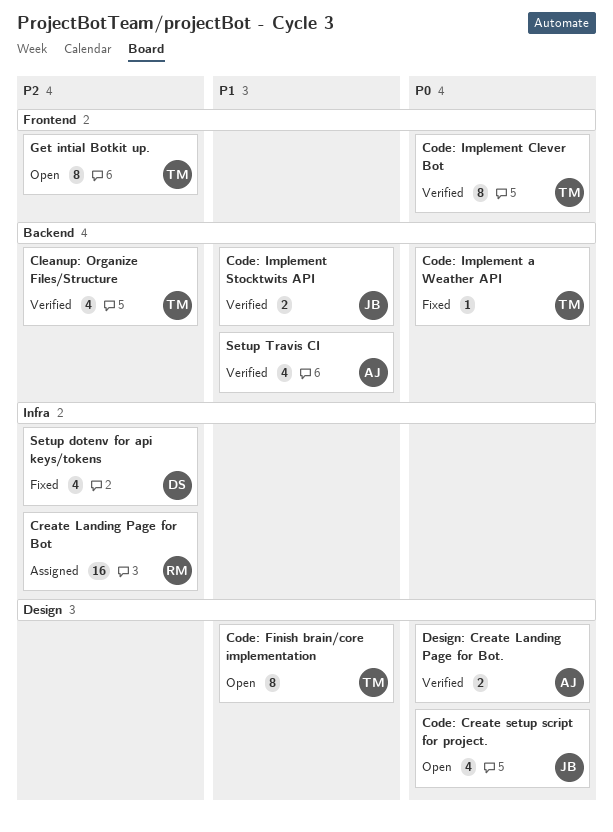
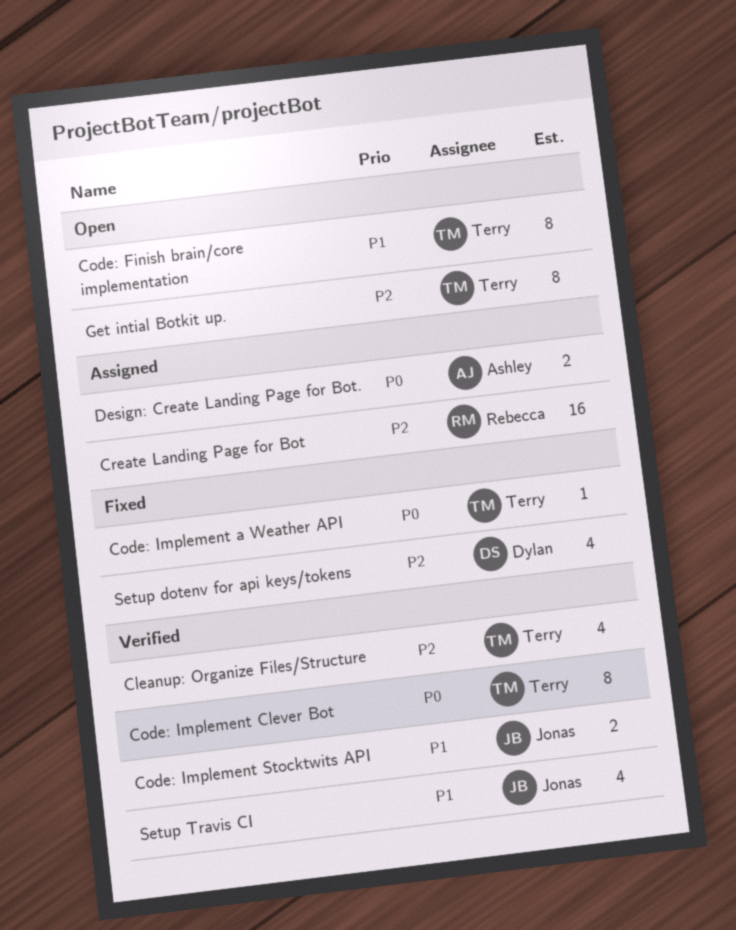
Code: Create setup script for project.: present -> none
Design: Create Landing Page for Bot., status: Verified -> Assigned
Setup Travis CI, owner: Ashley -> Jonas

